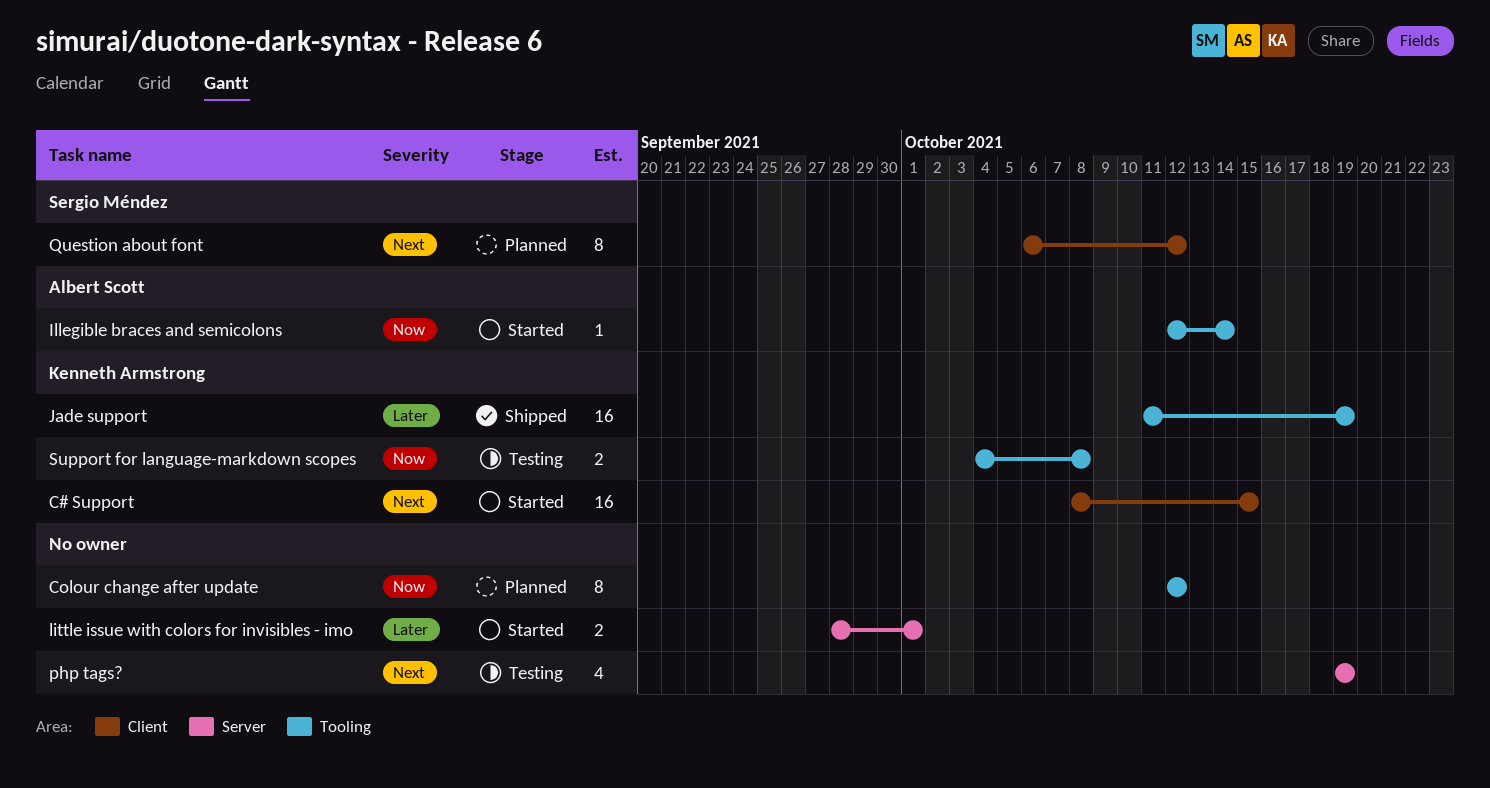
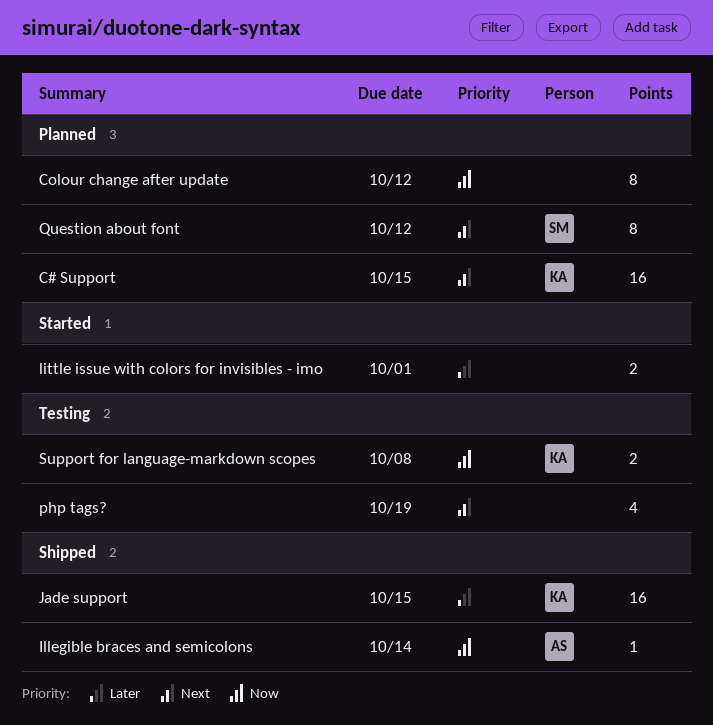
C# Support, status: Started -> Planned
Illegible braces and semicolons, status: Started -> Shipped
Jade support, due: Oct 19 -> Oct 15

